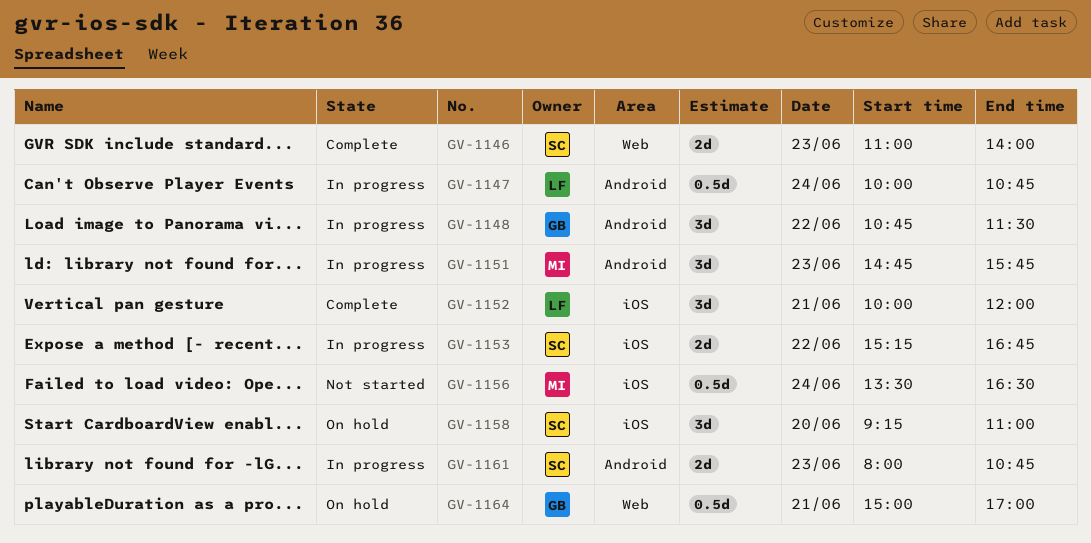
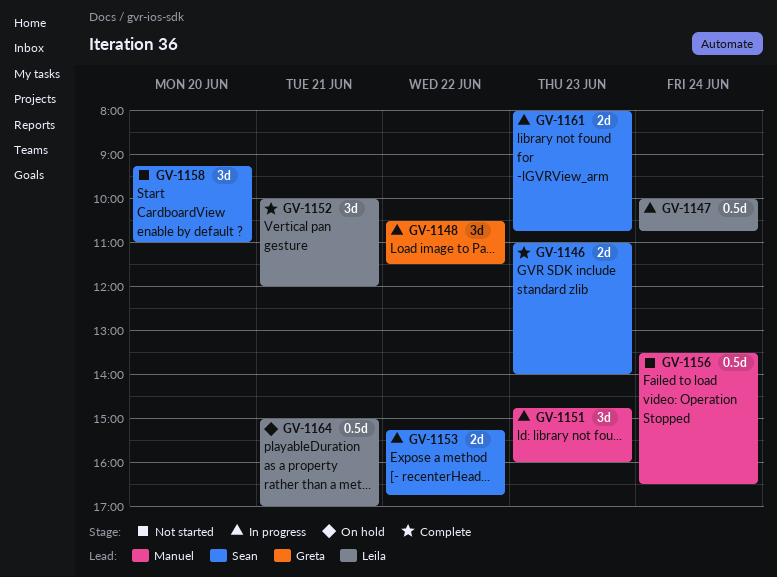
GV-1148, begins: 10:45 -> 10:30
GV-1151, ends: 15:45 -> 16:00
GV-1158, status: On hold -> Not started
GV-1164, owner: Greta -> Leila

